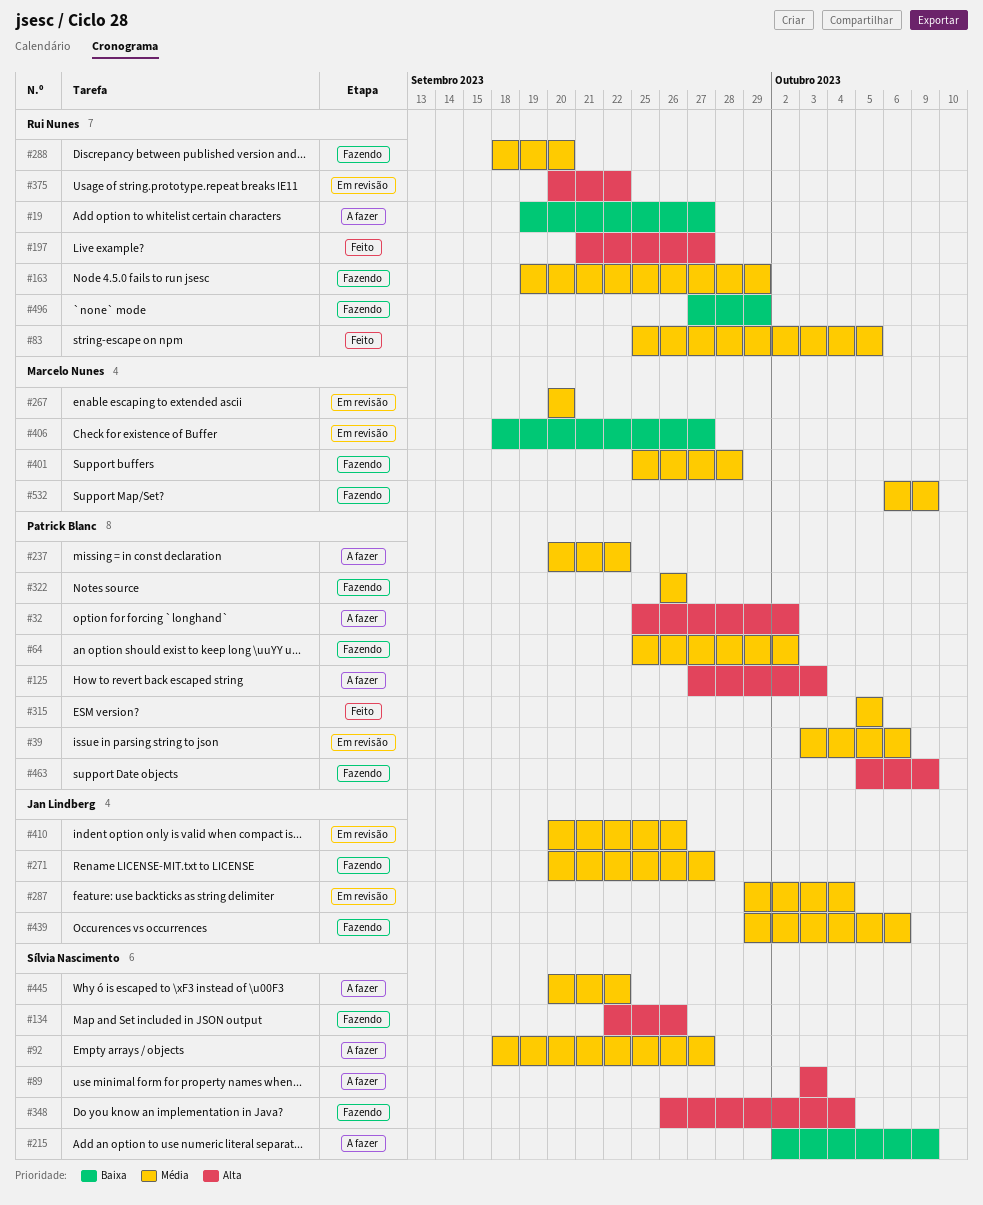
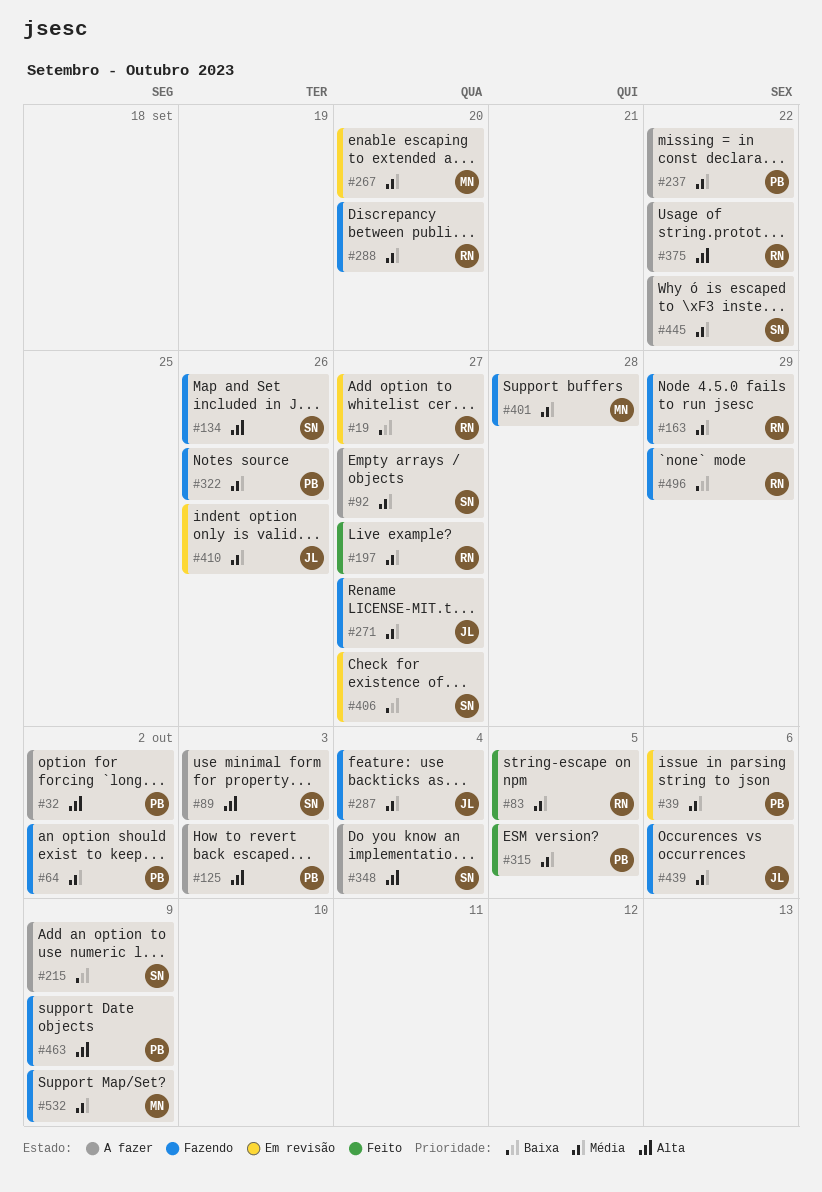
#19, status: A fazer -> Em revisão
#197, priority: Alta -> Média
#287, status: Em revisão -> Fazendo
#348, status: Fazendo -> A fazer
#375, status: Em revisão -> A fazer
#406, owner: Marcelo Nunes -> Sílvia Nascimento

